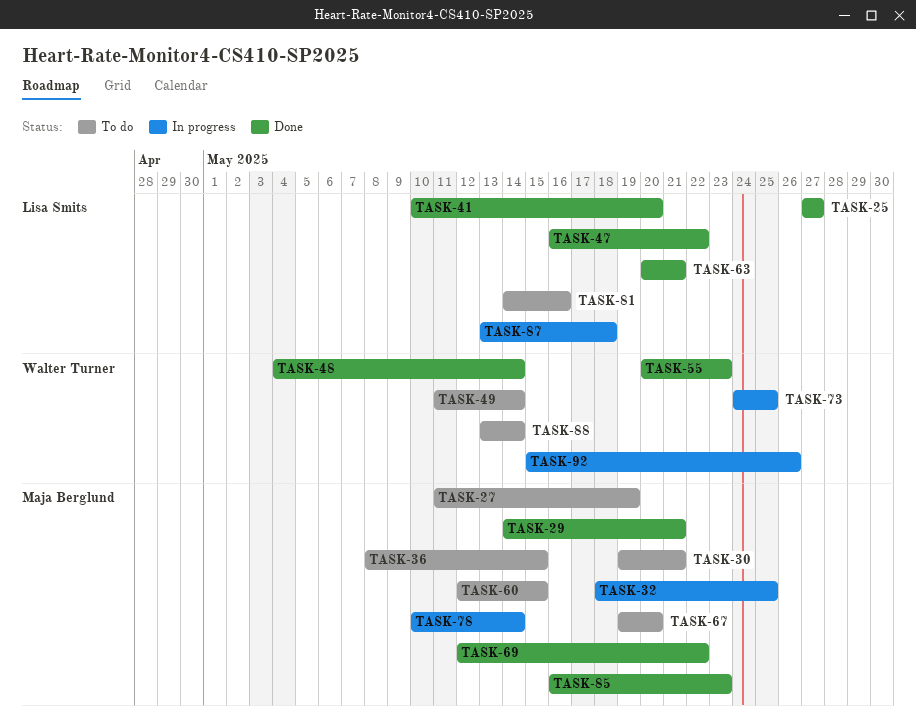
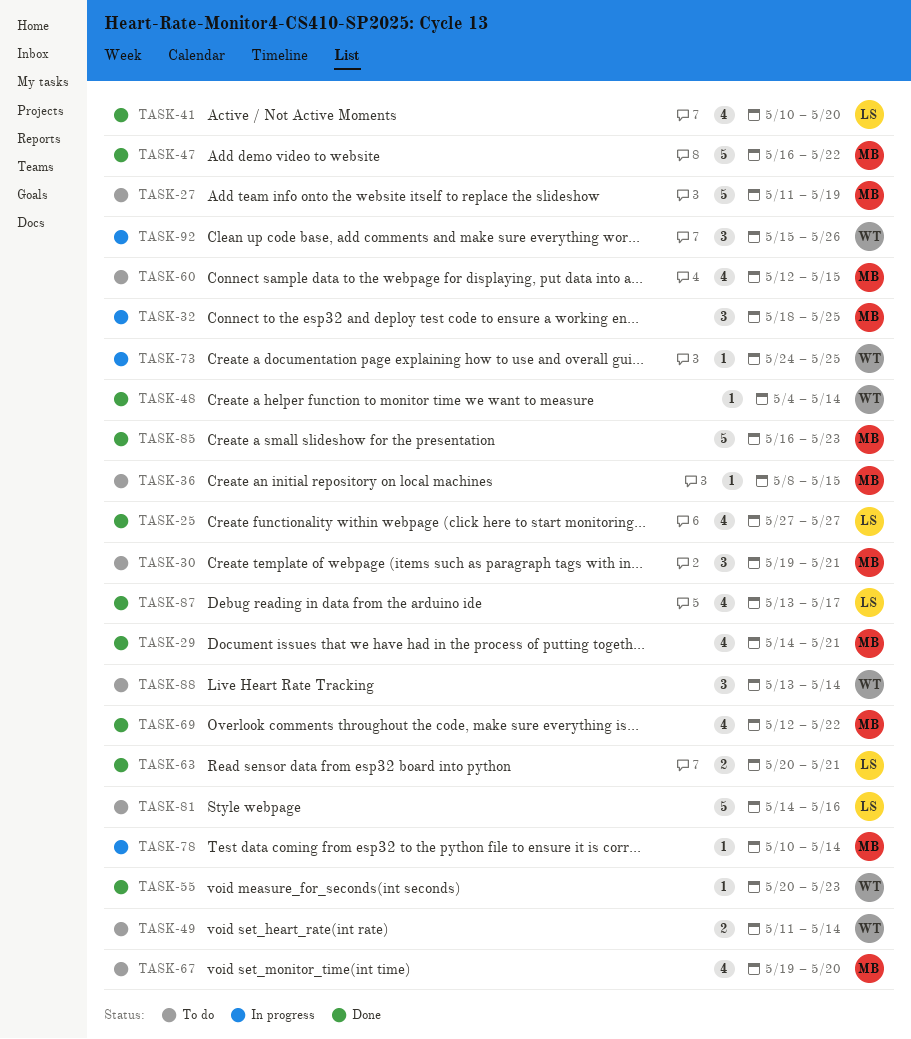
TASK-47, owner: Lisa Smits -> Maja Berglund
TASK-87, status: In progress -> Done
TASK-87, due: May 18 -> May 17

